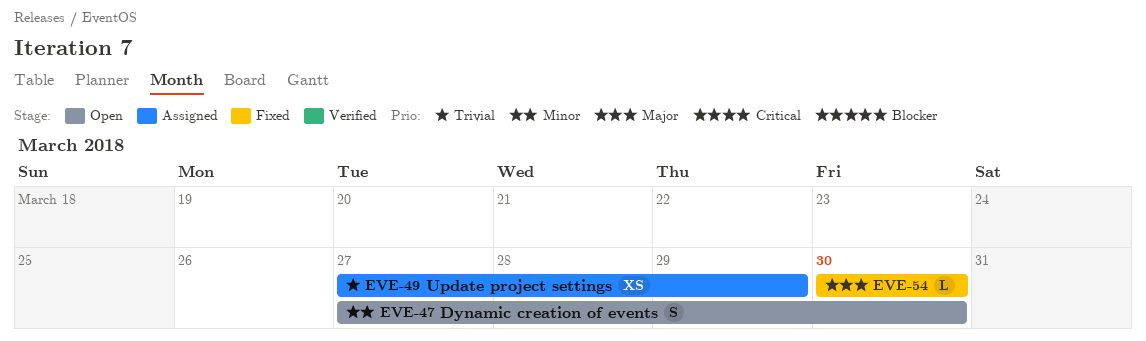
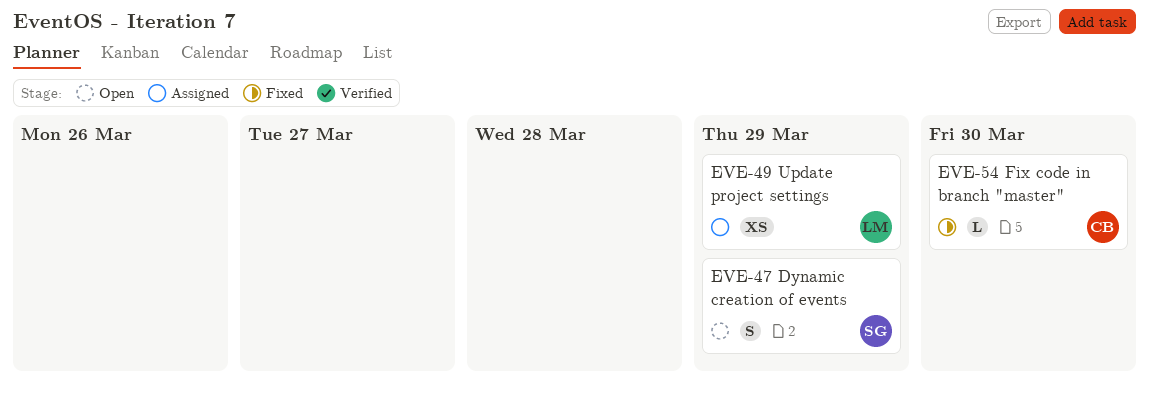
EVE-47, due: Mar 30 -> Mar 29

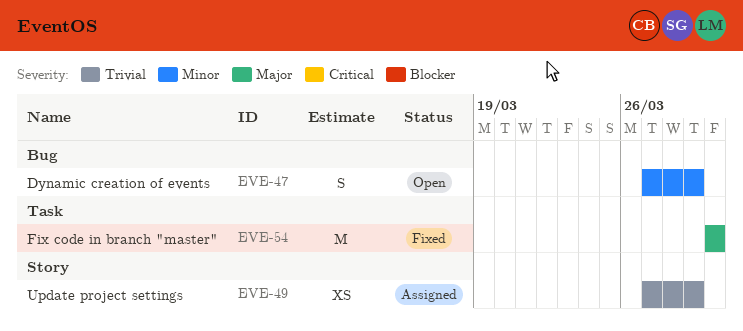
EVE-54, estimate: L -> M

